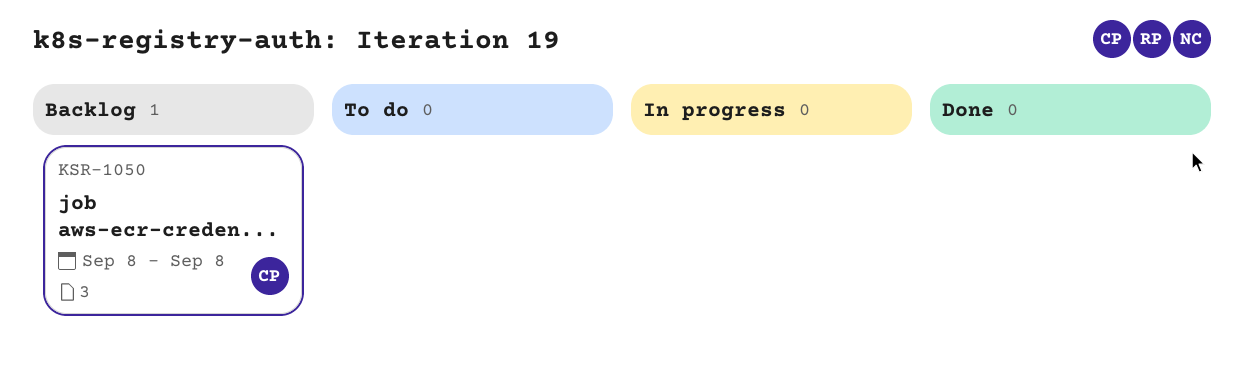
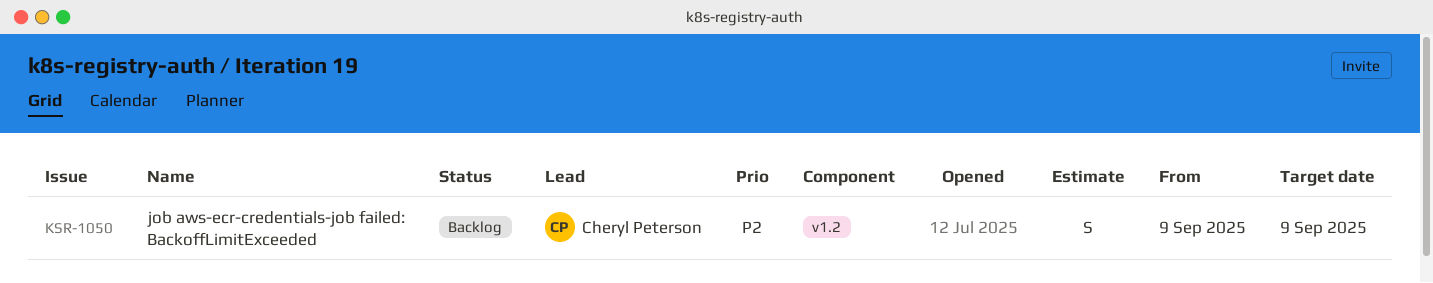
KSR-1050, start: Sep 8 -> Sep 9
KSR-1050, due: Sep 8 -> Sep 9

